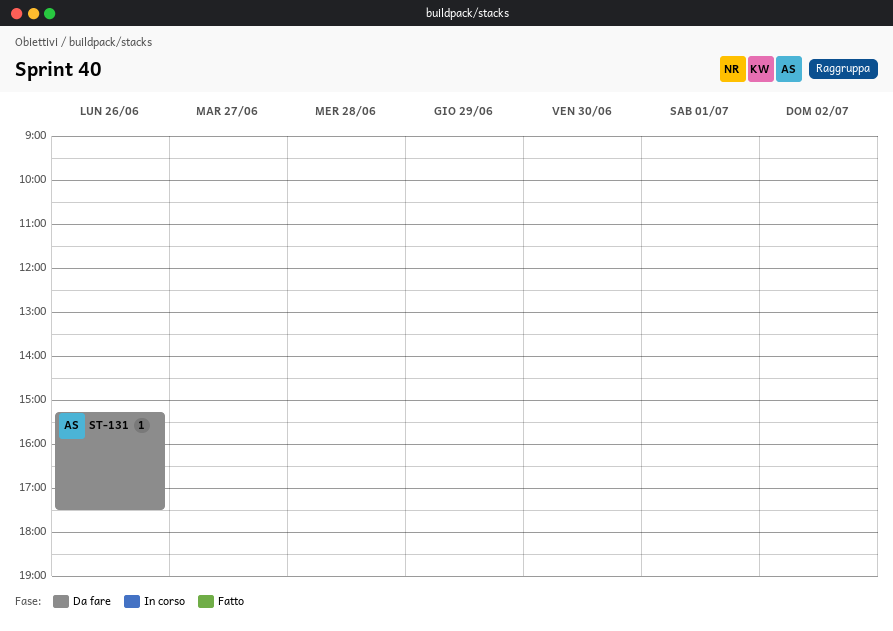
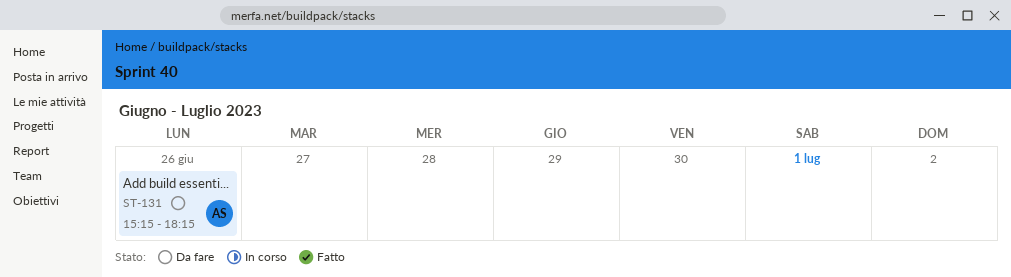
ST-131, ends: 17:30 -> 18:15

